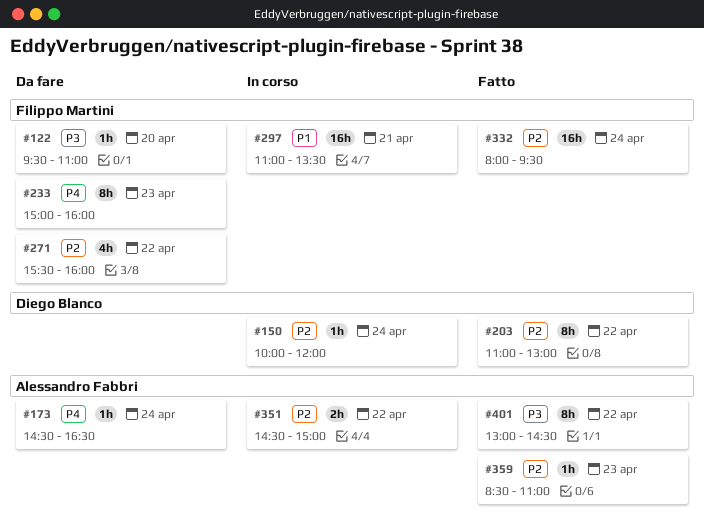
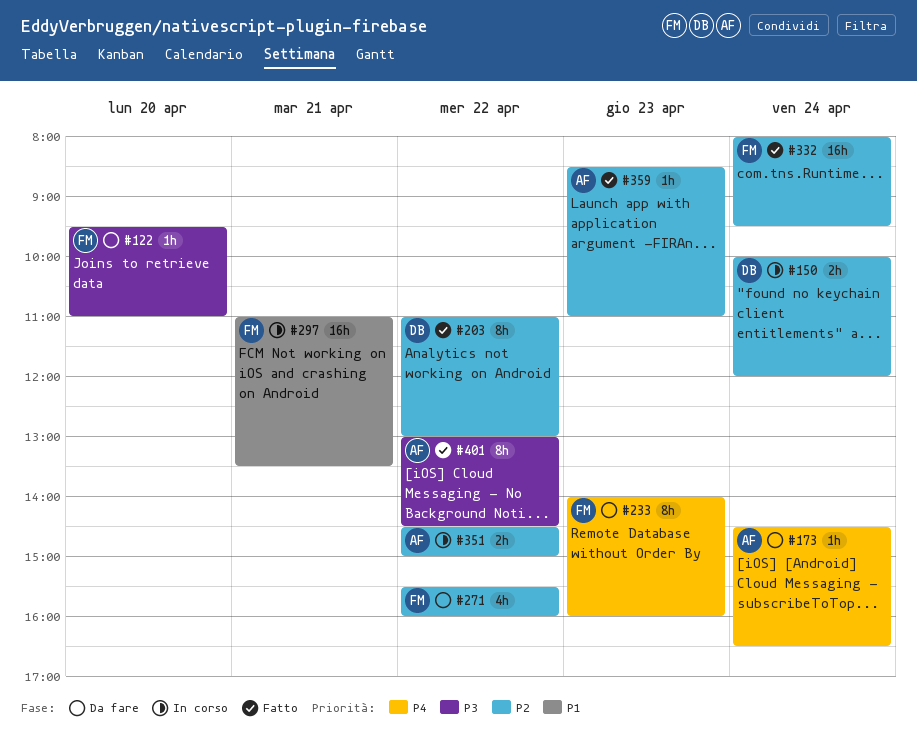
#150, estimate: 1h -> 2h
#233, begins: 15:00 -> 14:00

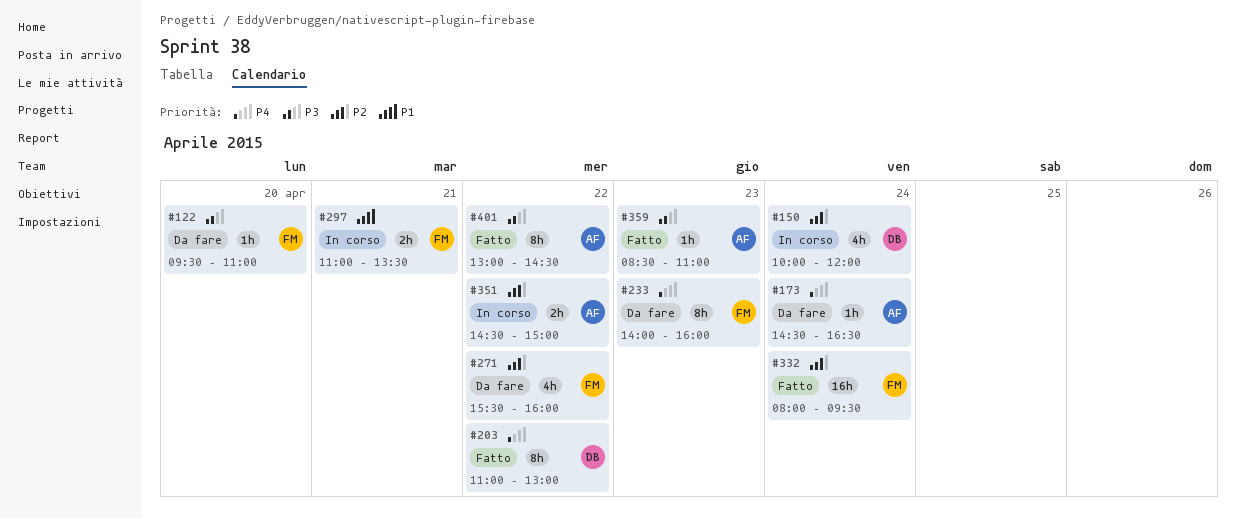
#150, estimate: 2h -> 4h
#203, priority: P2 -> P4
#297, estimate: 16h -> 2h
#359, priority: P2 -> P3

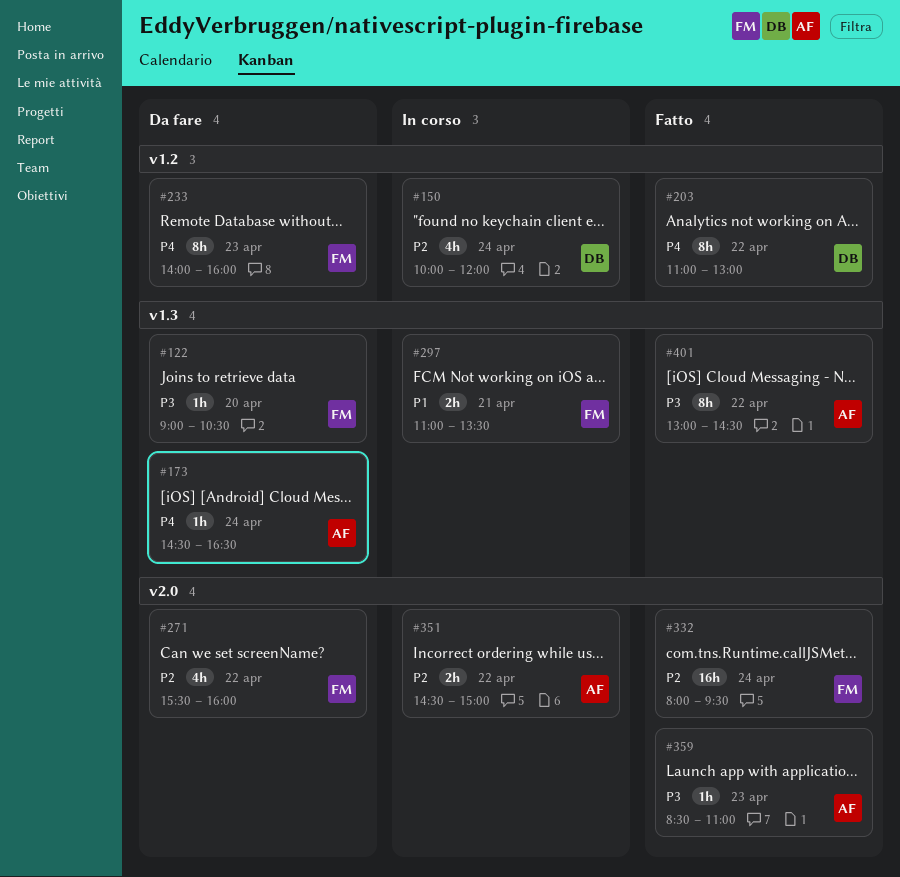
#122, begins: 09:30 -> 09:00
#122, ends: 11:00 -> 10:30

